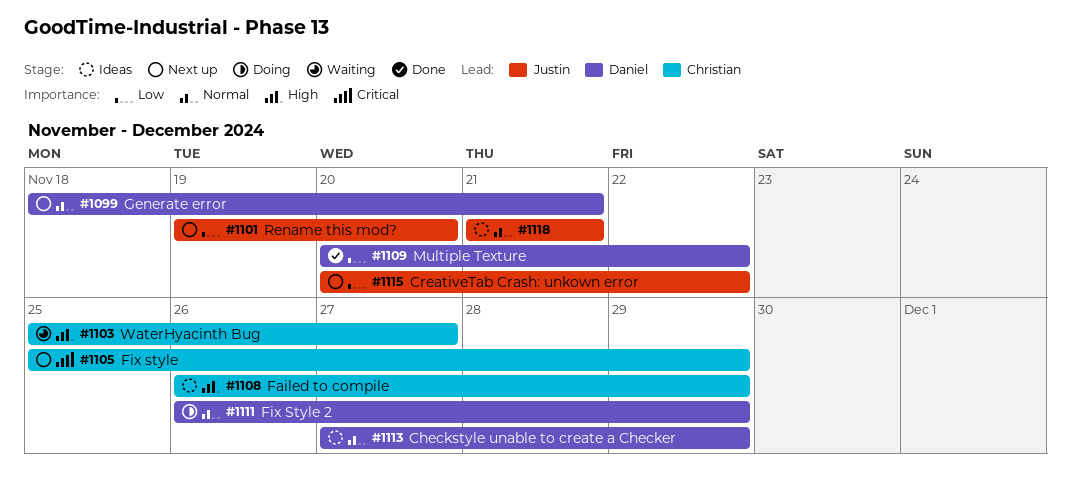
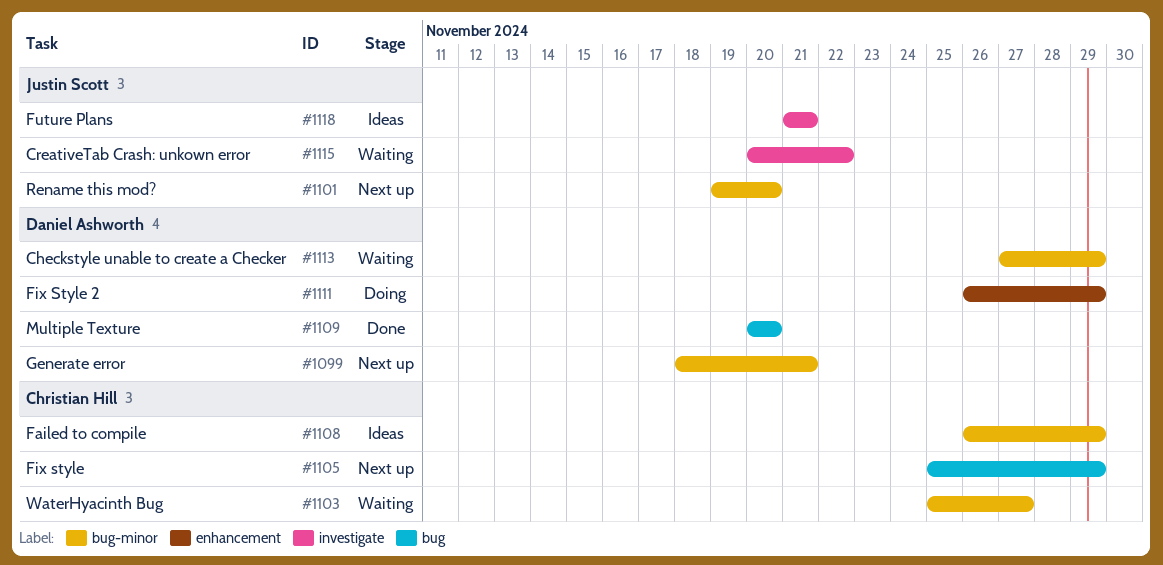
#1109, due: Nov 22 -> Nov 20
#1113, status: Ideas -> Waiting
#1115, status: Next up -> Waiting

